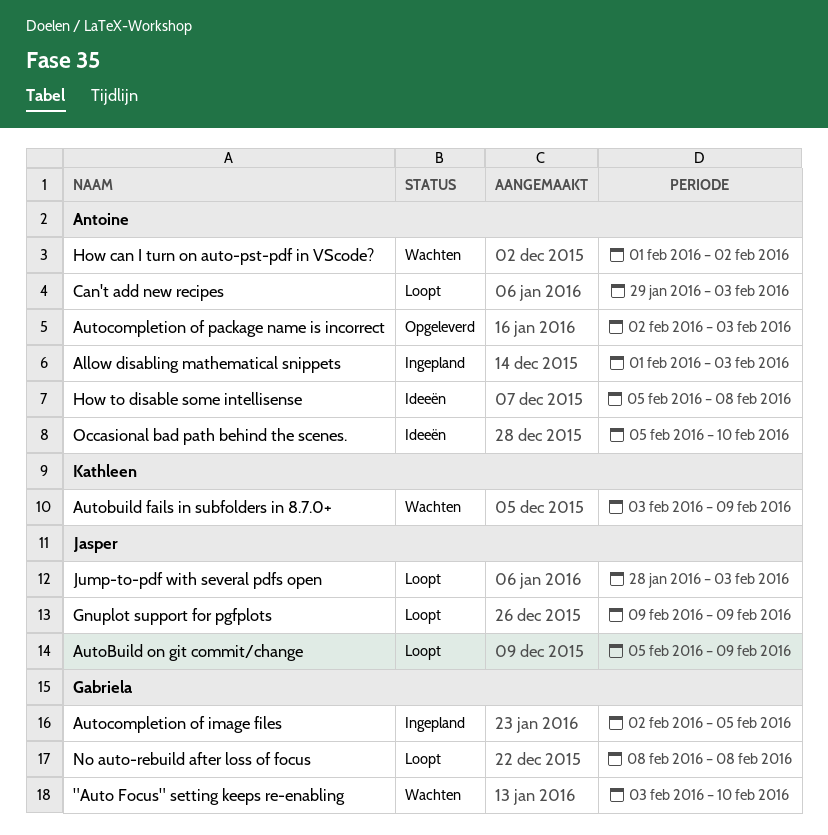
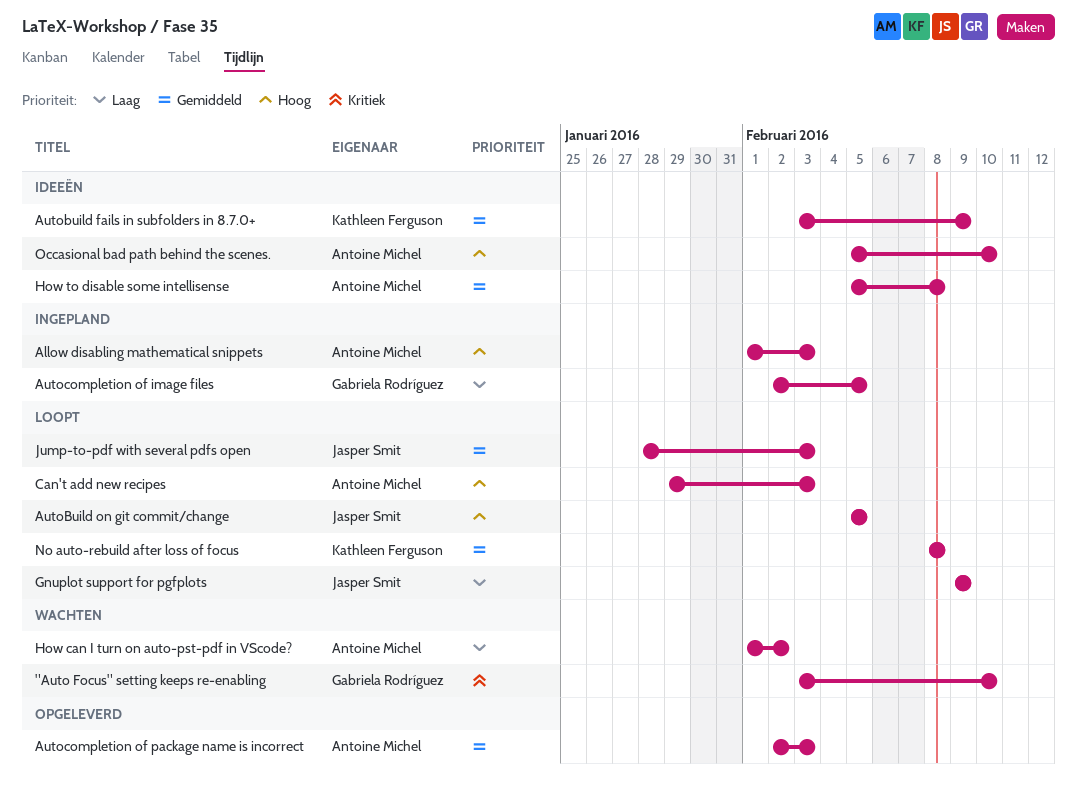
Autobuild fails in subfolders in 8.7.0+, status: Wachten -> Ideeën
AutoBuild on git commit/change, due: Feb 9 -> Feb 5
No auto-rebuild after loss of focus, owner: Gabriela Rodríguez -> Kathleen Ferguson

